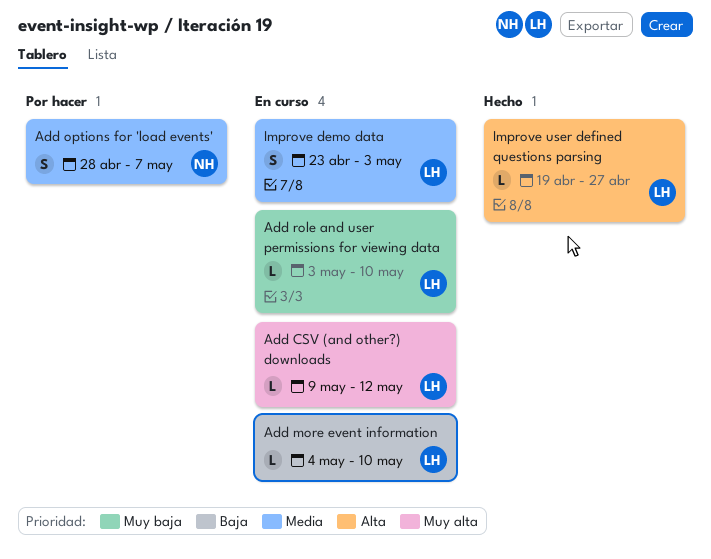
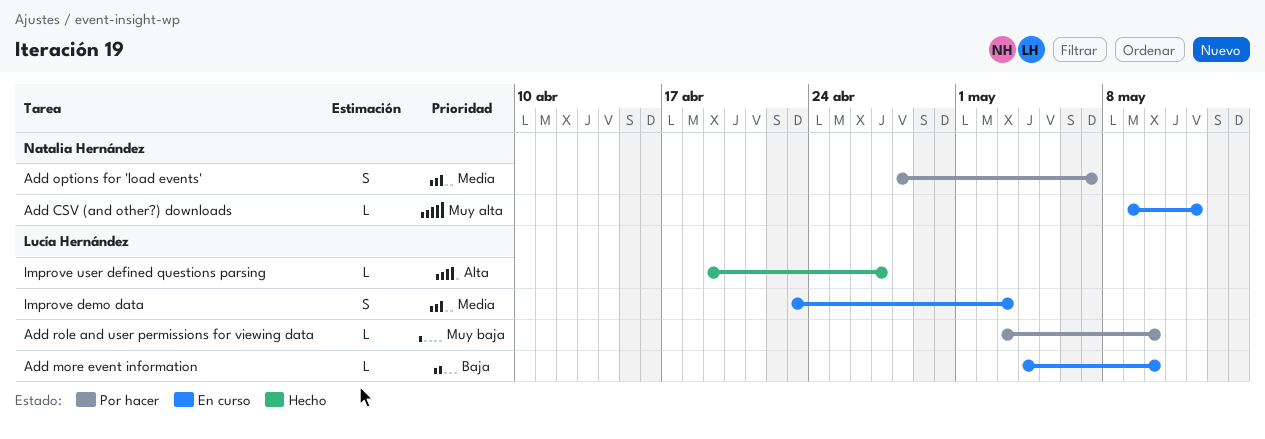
Add CSV (and other?) downloads, owner: Lucía Hernández -> Natalia Hernández
Add role and user permissions for viewing data, status: En curso -> Por hacer

